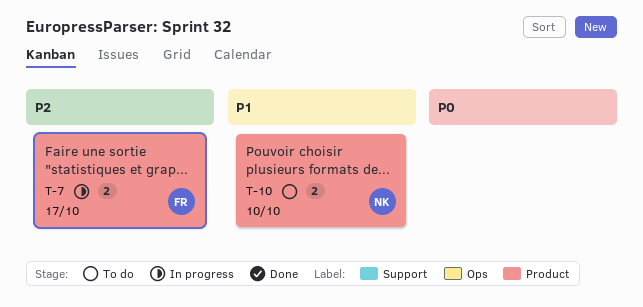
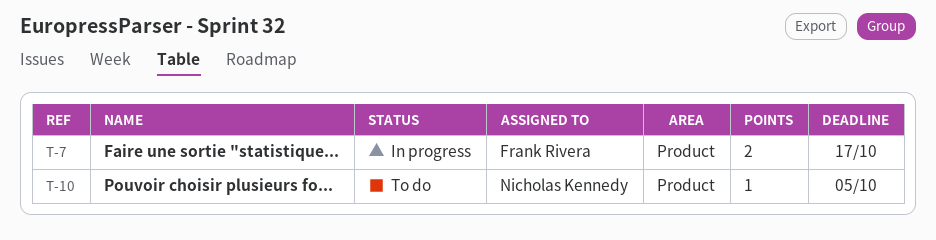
T-10, estimate: 2 -> 1
T-10, due: Oct 10 -> Oct 5

